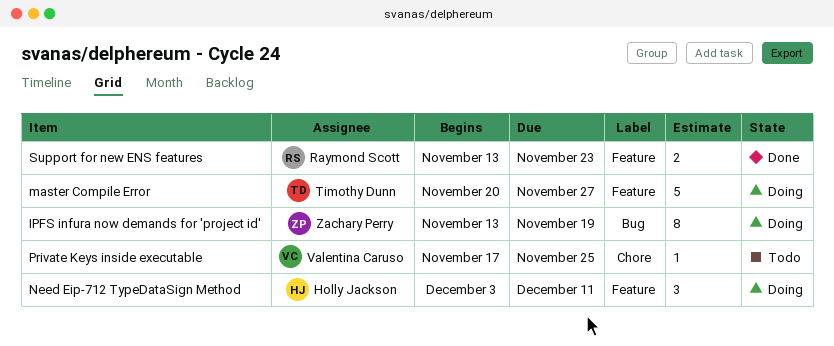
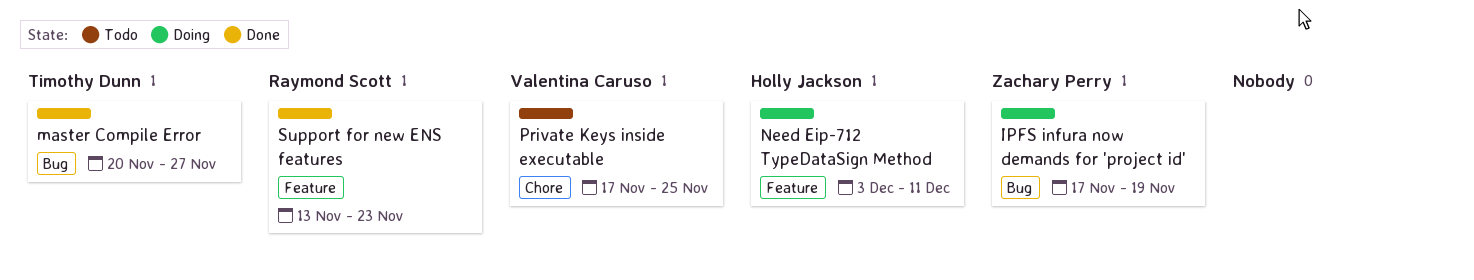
IPFS infura now demands for 'project id', start: Nov 13 -> Nov 17
master Compile Error, status: Doing -> Done
master Compile Error, label: Feature -> Bug

